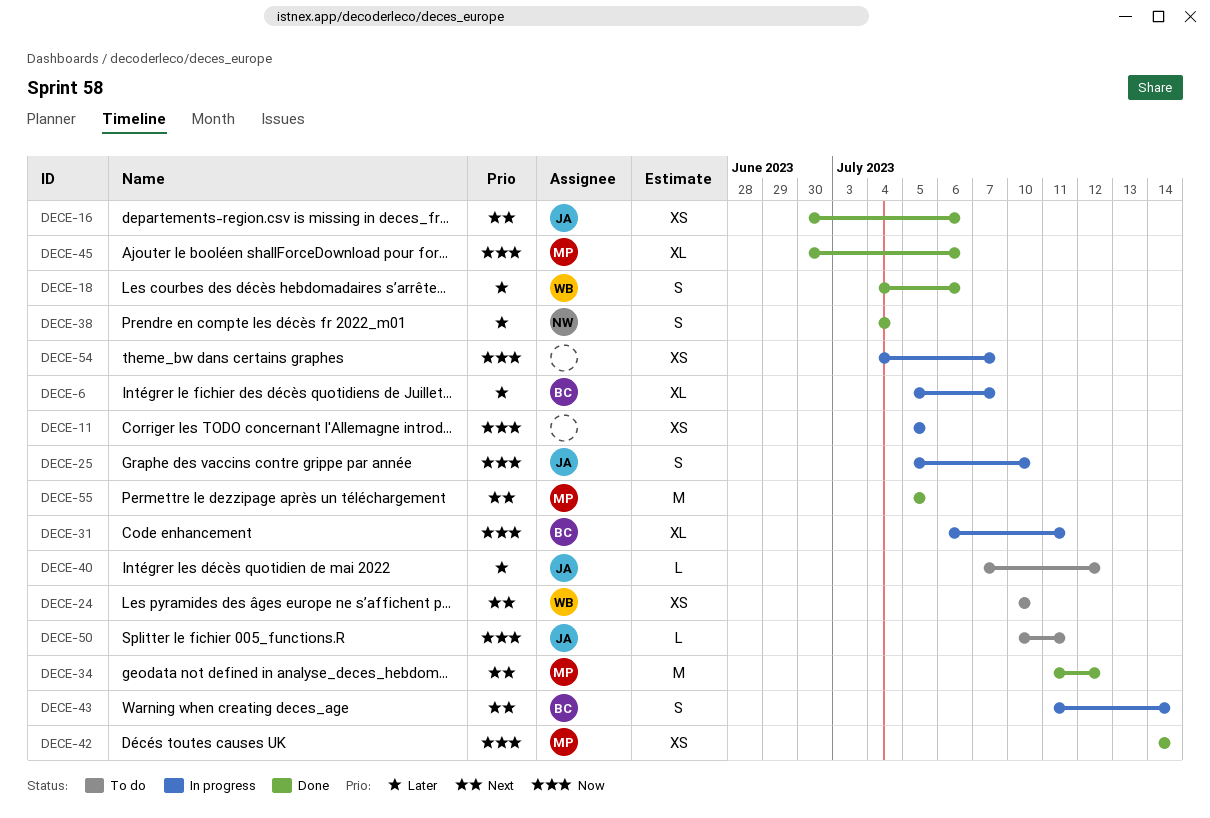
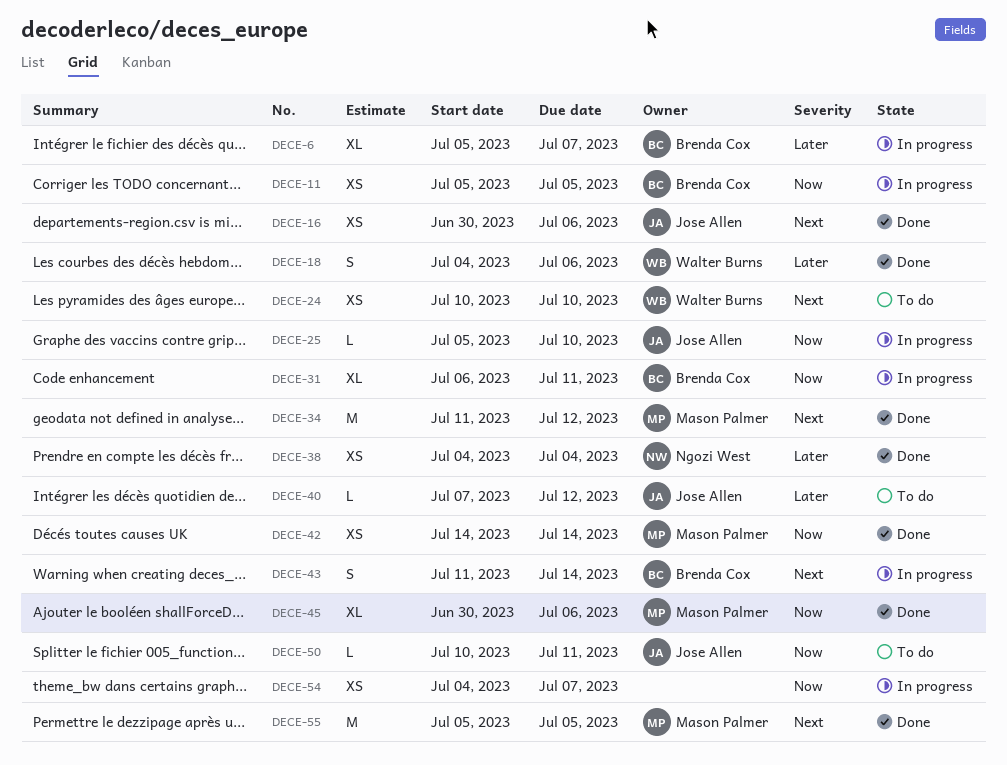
DECE-11, owner: none -> Brenda Cox
DECE-25, estimate: S -> L
DECE-38, estimate: S -> XS

